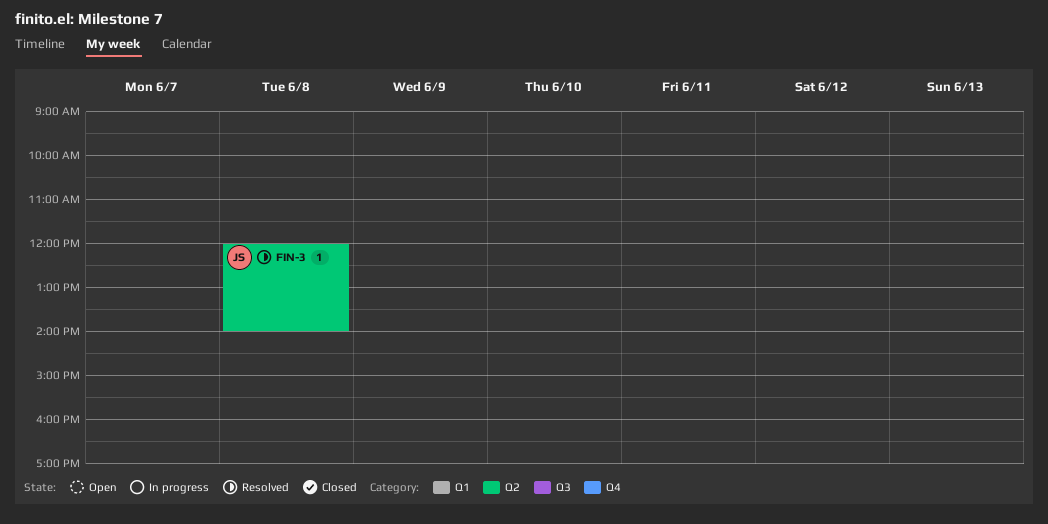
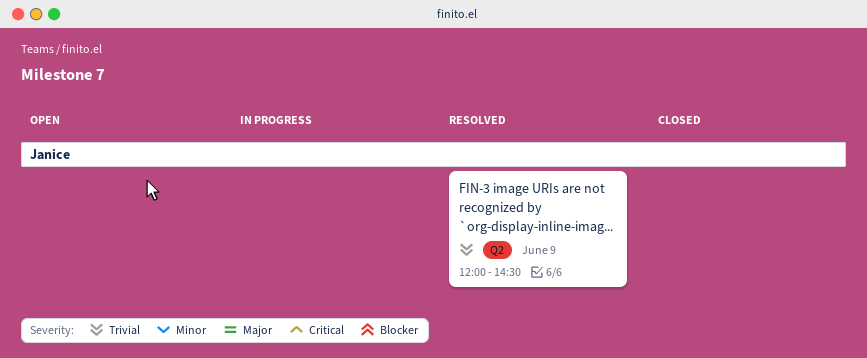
FIN-3, day: Jun 8 -> Jun 9
FIN-3, ends: 14:00 -> 14:30

